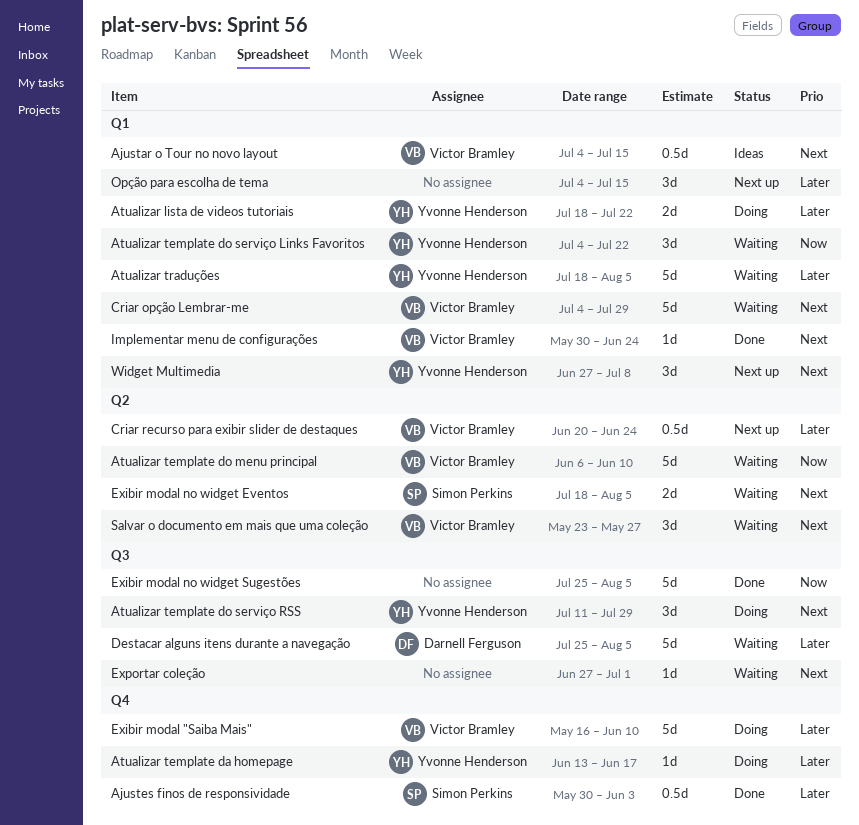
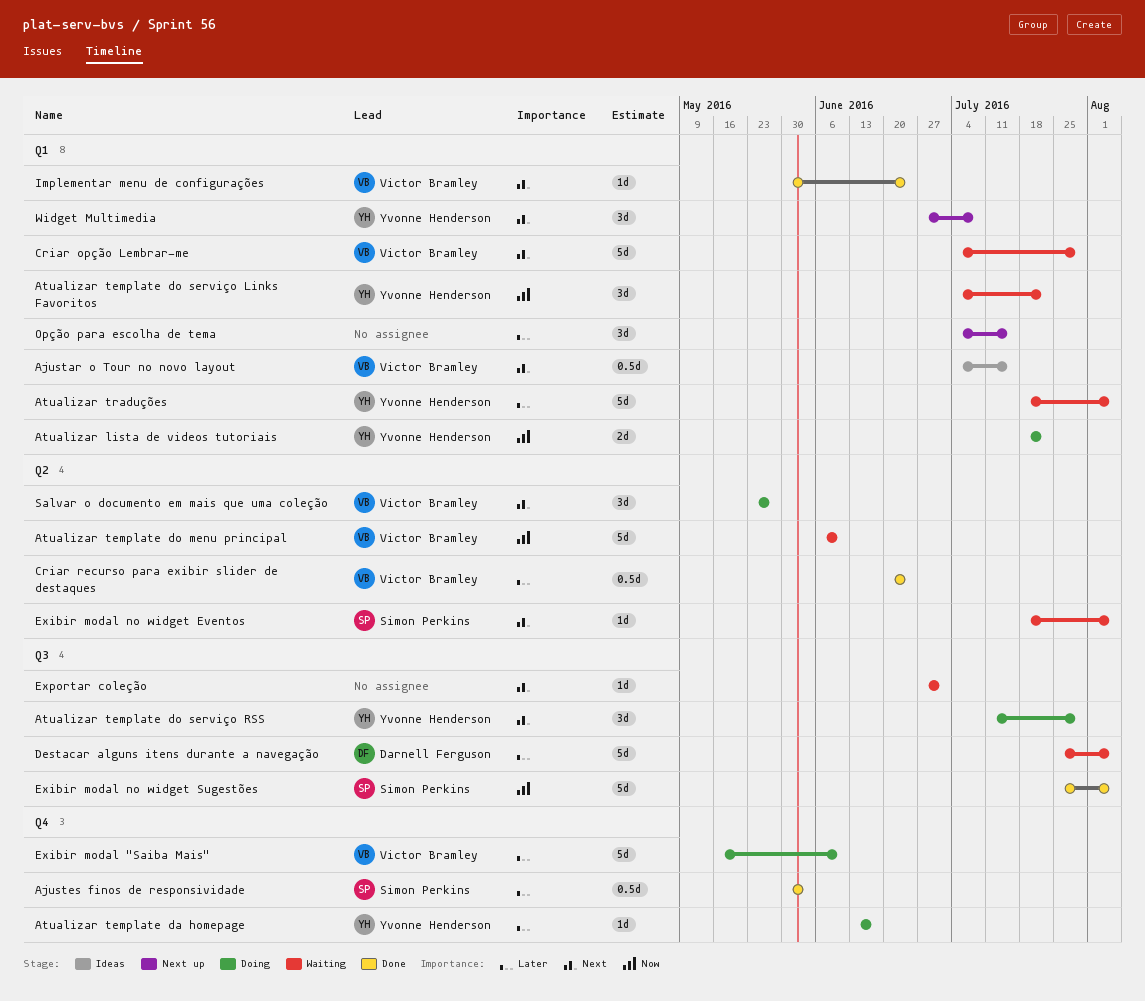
Atualizar lista de videos tutoriais, priority: Later -> Now
Criar recurso para exibir slider de destaques, status: Next up -> Done
Exibir modal no widget Eventos, estimate: 2d -> 1d
Exibir modal no widget Sugestões, owner: none -> Simon Perkins
Salvar o documento em mais que uma coleção, status: Waiting -> Doing

